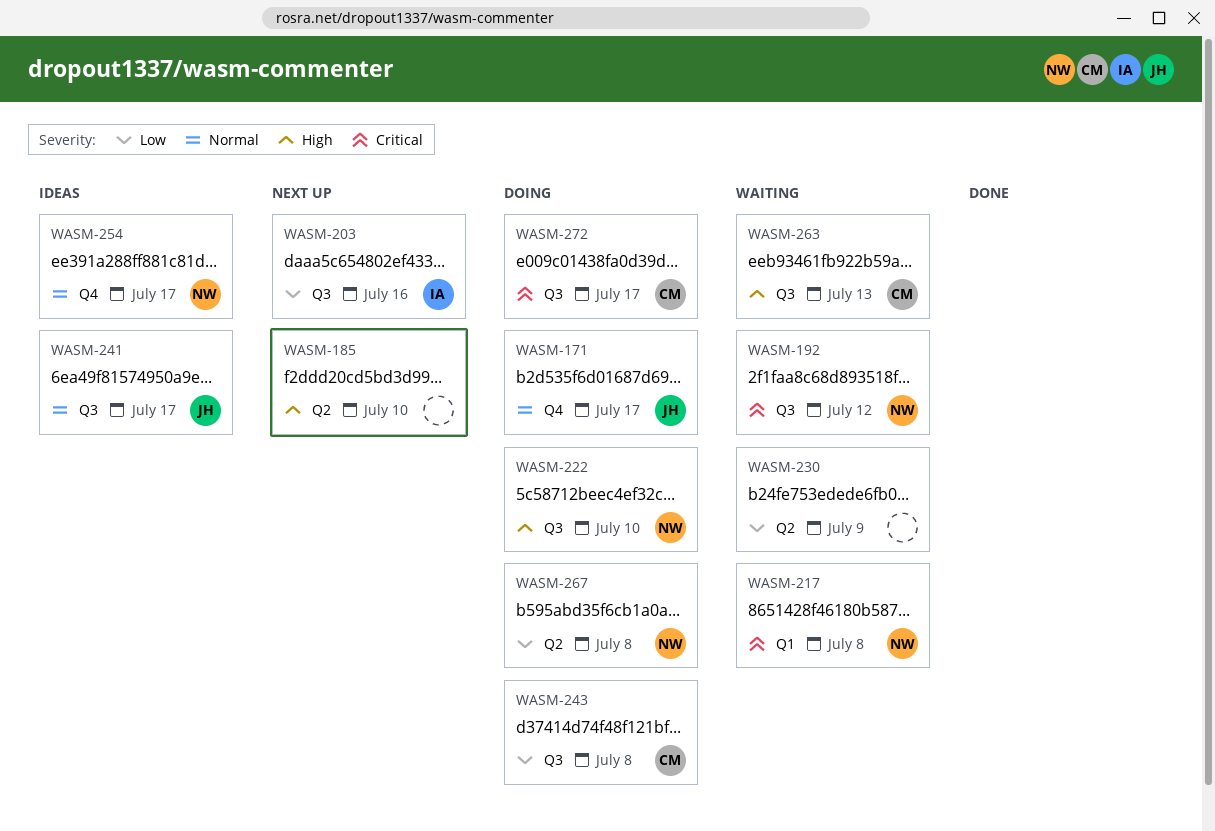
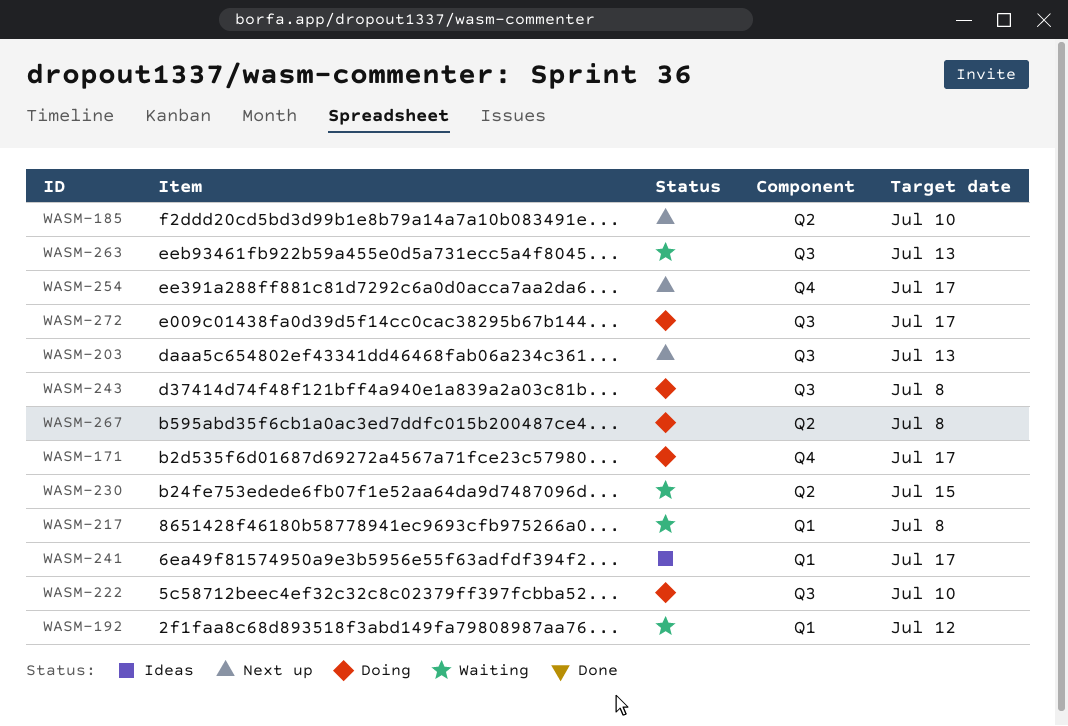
WASM-192, label: Q3 -> Q1
WASM-203, due: Jul 16 -> Jul 13
WASM-230, due: Jul 9 -> Jul 15
WASM-241, label: Q3 -> Q1
WASM-254, status: Ideas -> Next up

